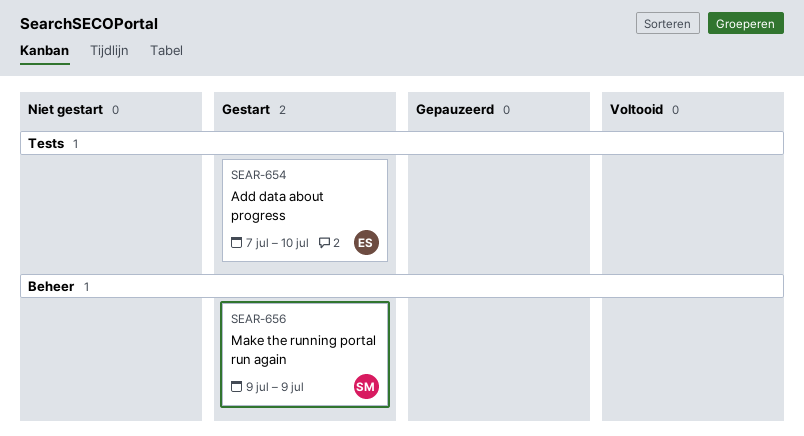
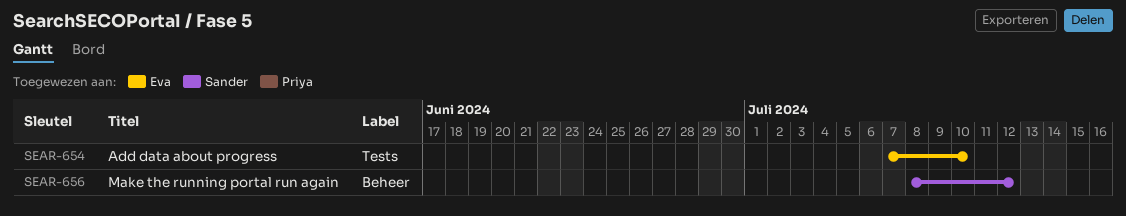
SEAR-656, start: Jul 9 -> Jul 8
SEAR-656, due: Jul 9 -> Jul 12

